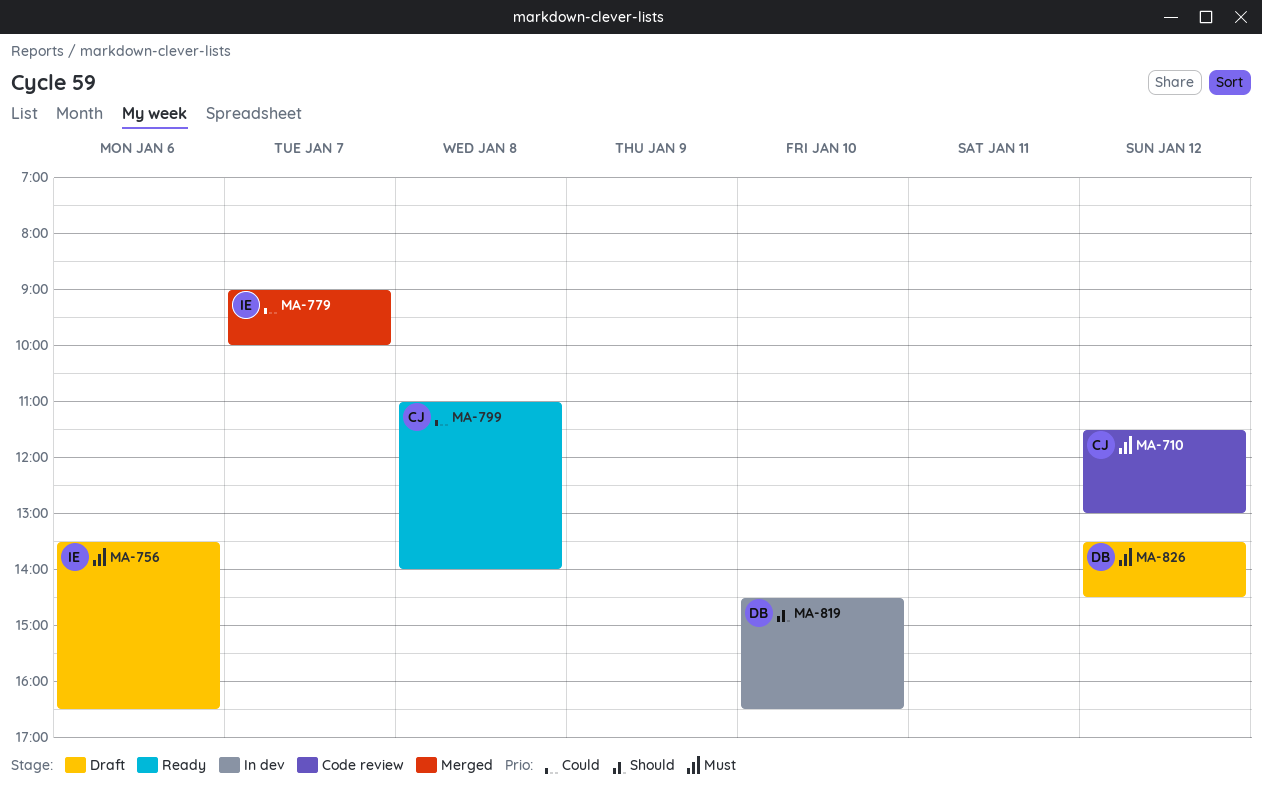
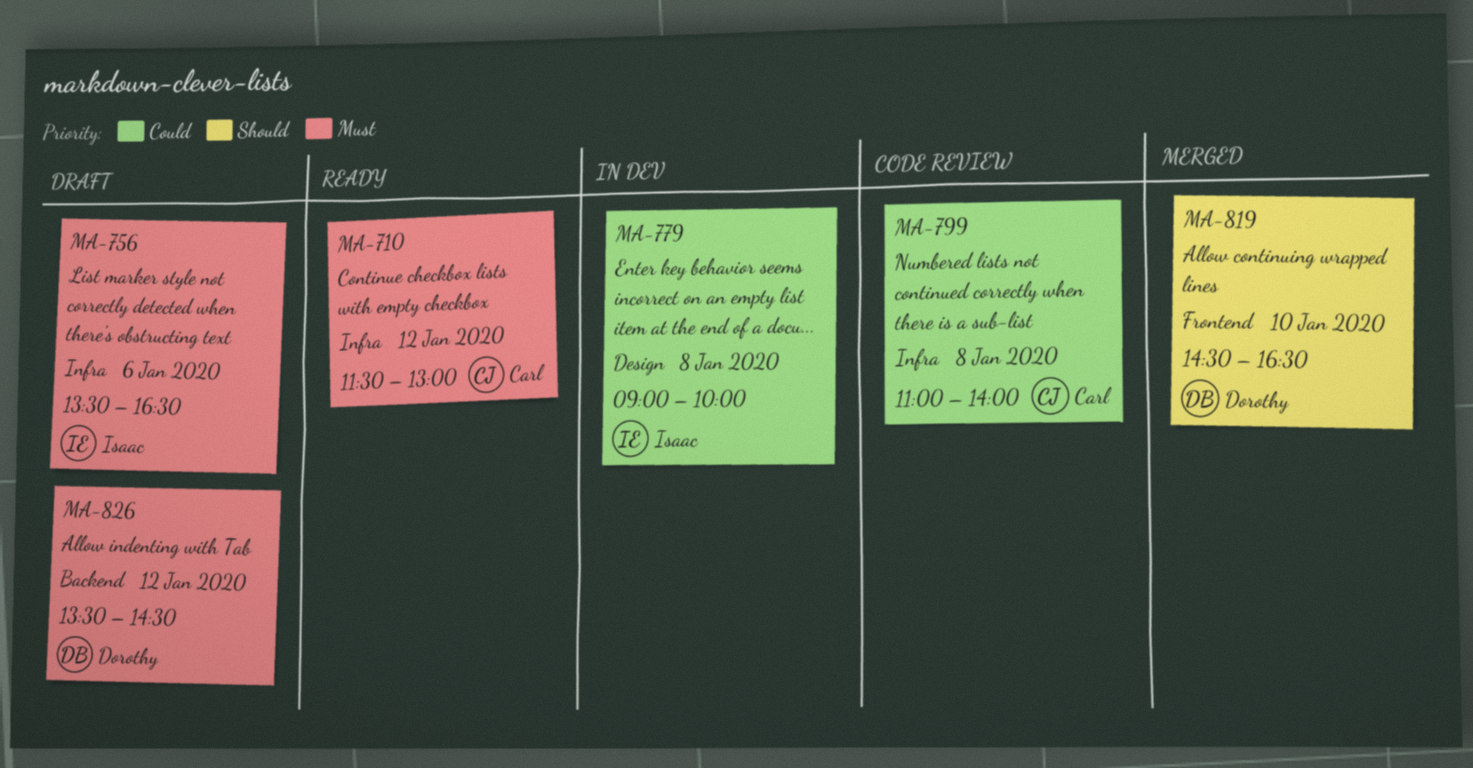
MA-710, status: Code review -> Ready
MA-779, status: Merged -> In dev
MA-779, day: Jan 7 -> Jan 8
MA-799, status: Ready -> Code review
MA-819, status: In dev -> Merged

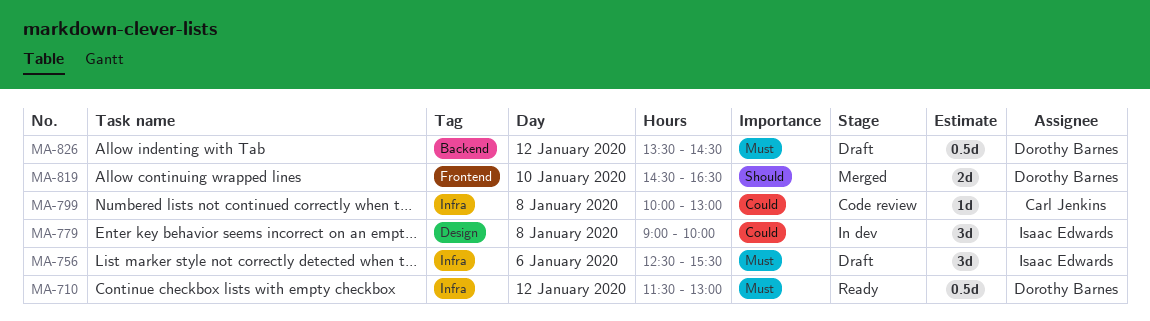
MA-710, owner: Carl Jenkins -> Dorothy Barnes
MA-756, begins: 13:30 -> 12:30
MA-756, ends: 16:30 -> 15:30
MA-799, begins: 11:00 -> 10:00
MA-799, ends: 14:00 -> 13:00

